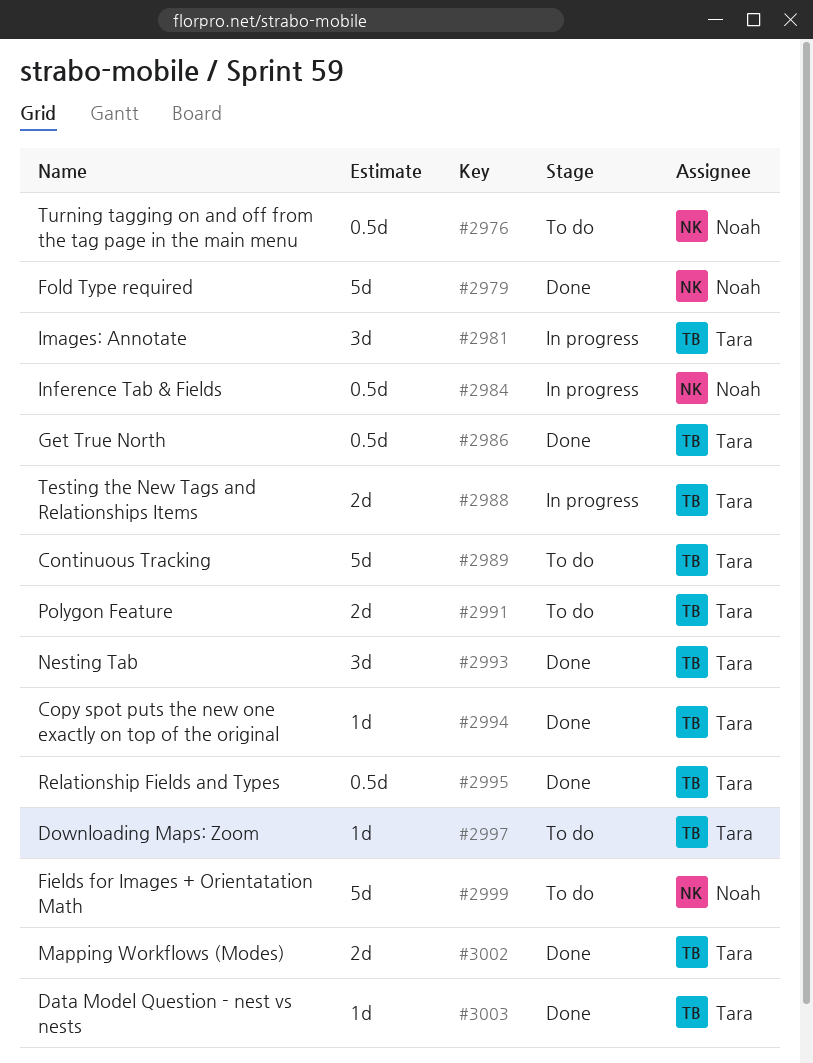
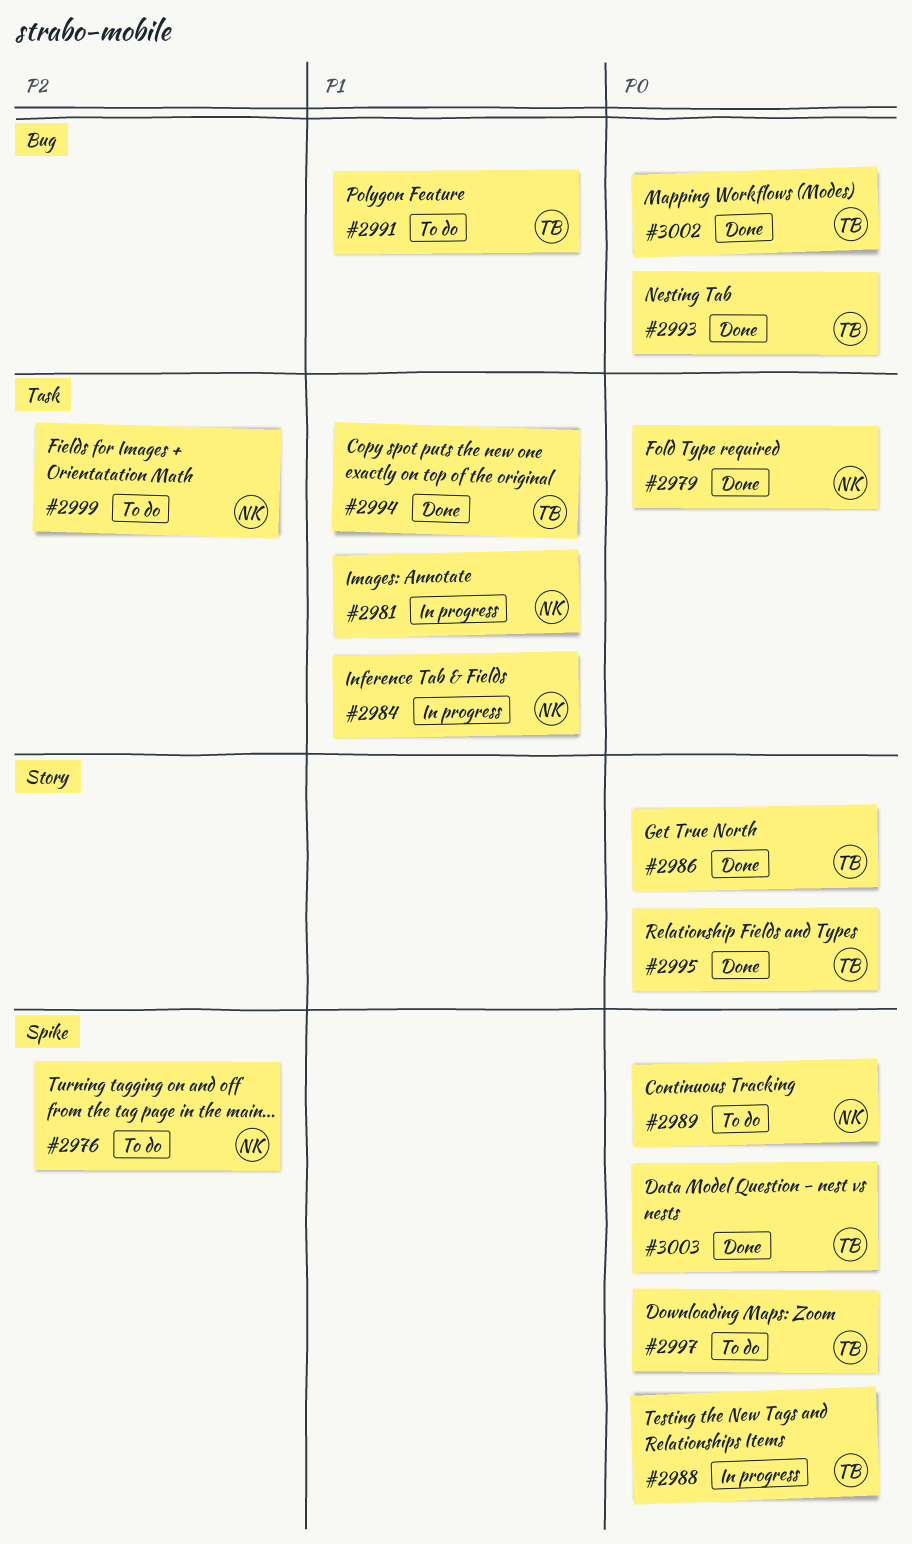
#2981, owner: Tara -> Noah
#2989, owner: Tara -> Noah

